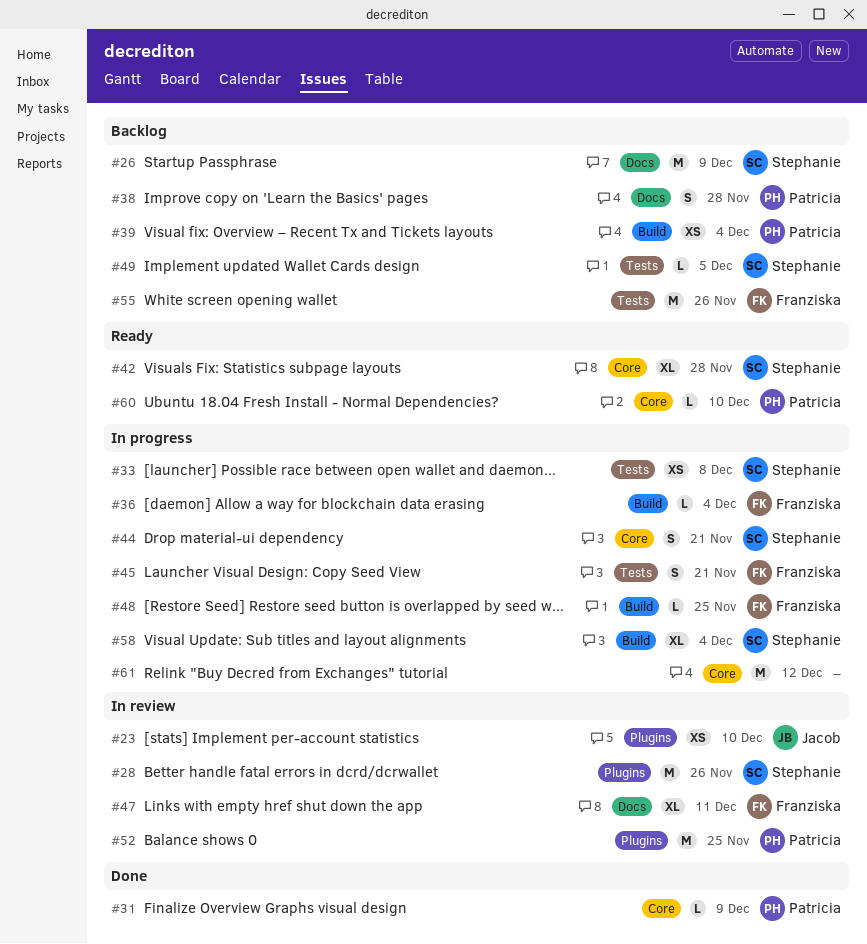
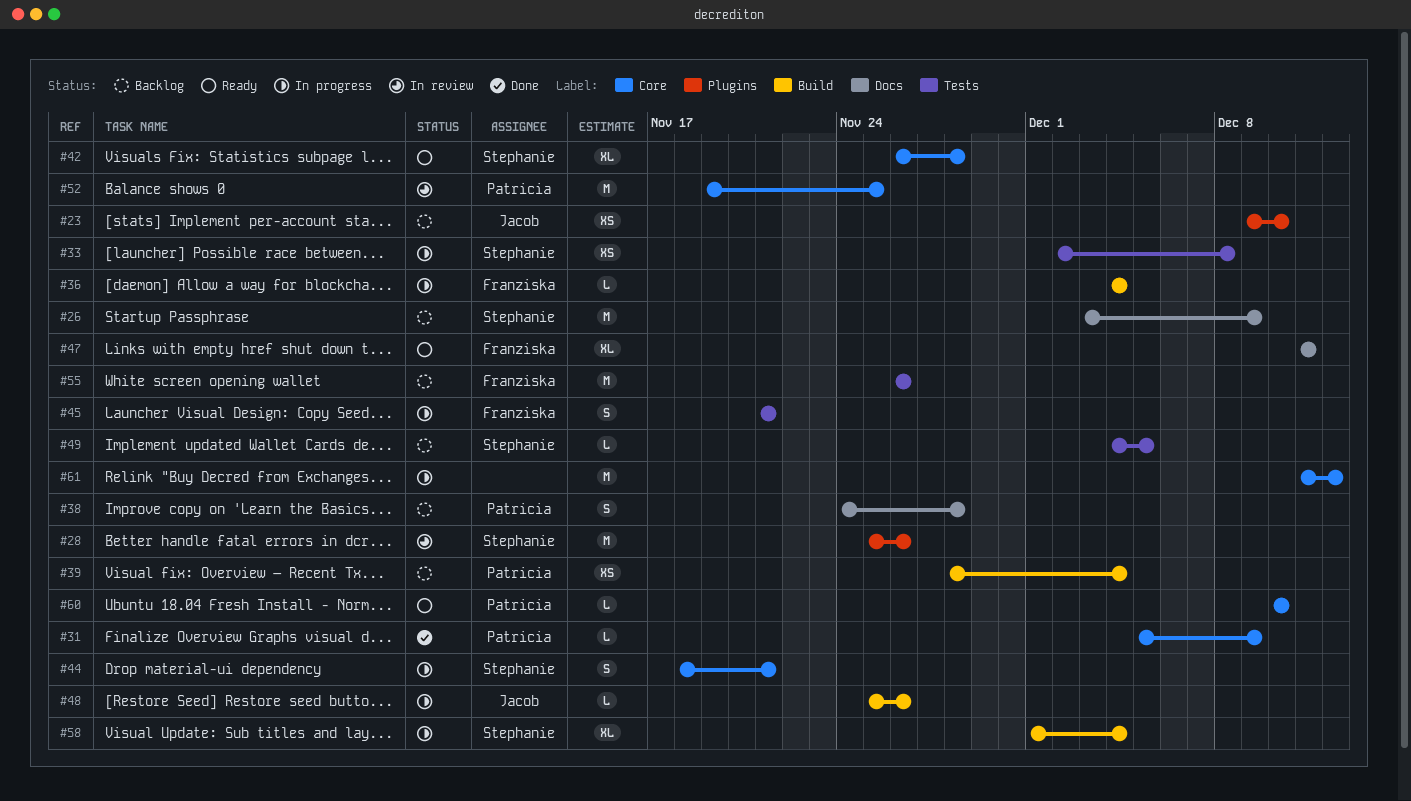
#23, status: In review -> Backlog
#47, status: In review -> Ready
#48, owner: Franziska -> Jacob
#48, due: Nov 25 -> Nov 26
#52, label: Plugins -> Core

